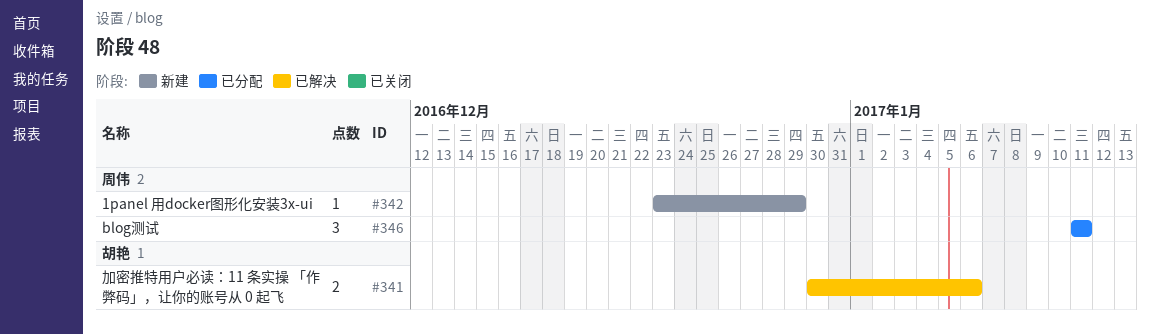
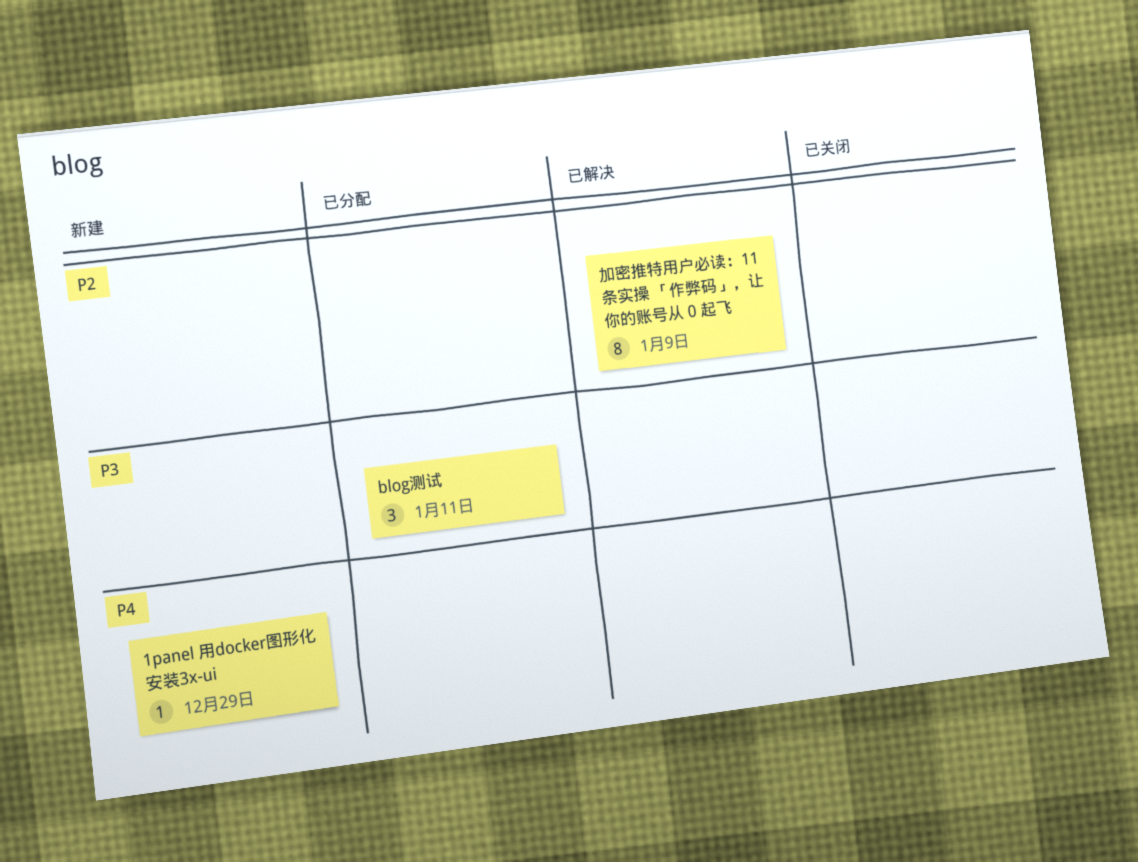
加密推特用户必读：11 条实操 「作弊码」，让你的账号从 0 起飞, estimate: 2 -> 8
加密推特用户必读：11 条实操 「作弊码」，让你的账号从 0 起飞, due: Jan 6 -> Jan 9

